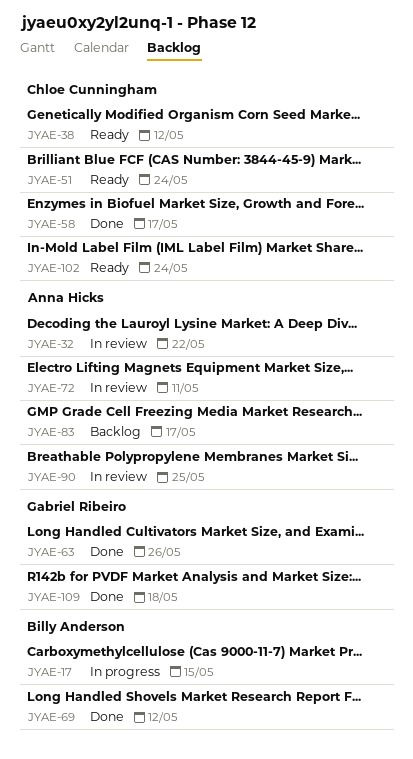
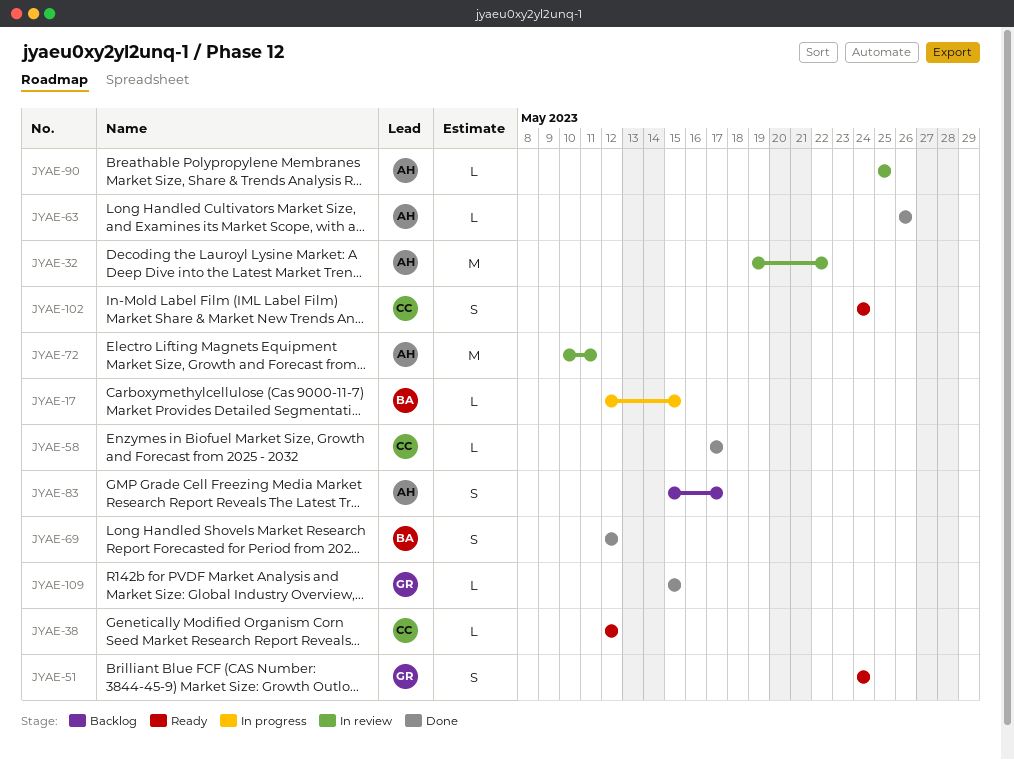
JYAE-51, owner: Chloe Cunningham -> Gabriel Ribeiro
JYAE-63, owner: Gabriel Ribeiro -> Anna Hicks
JYAE-109, due: May 18 -> May 15

